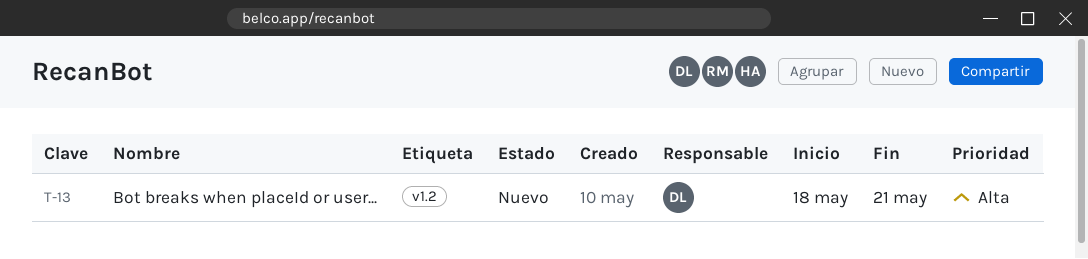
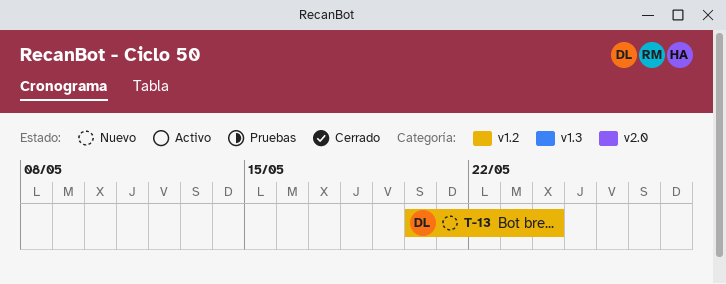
T-13, start: May 18 -> May 20
T-13, due: May 21 -> May 24

